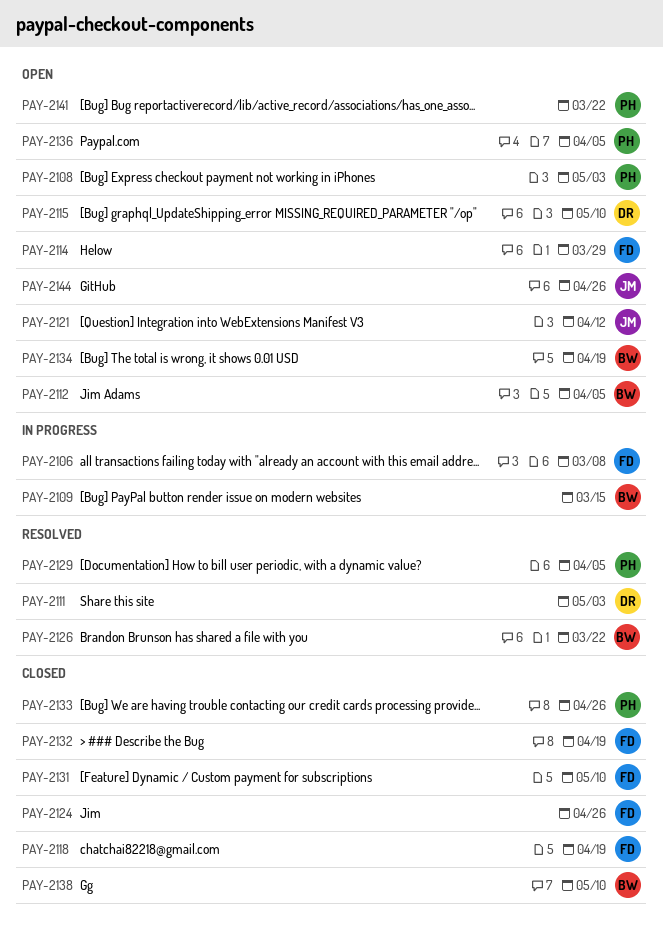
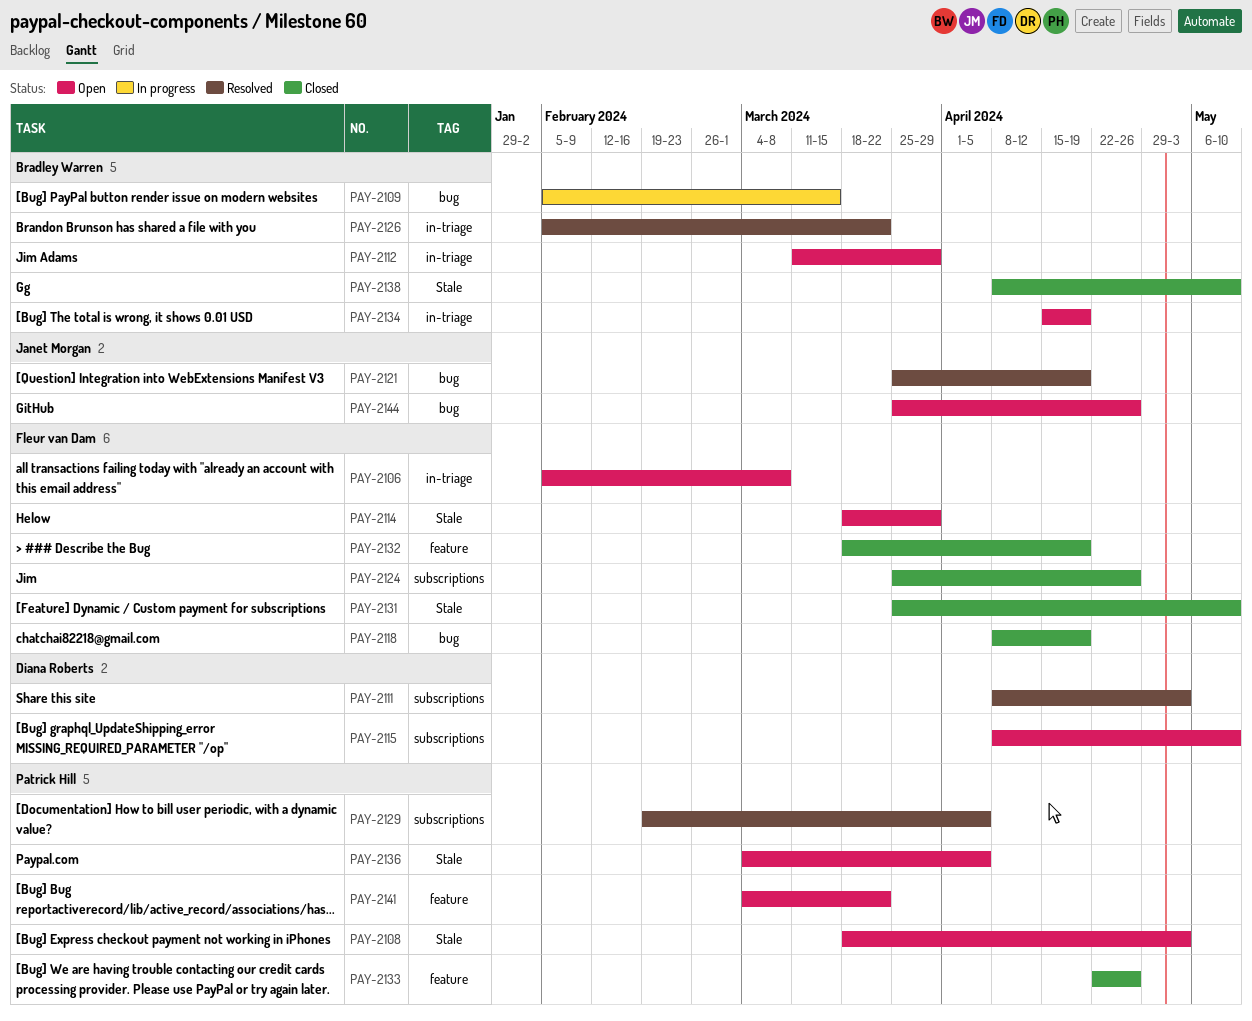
PAY-2106, status: In progress -> Open
PAY-2112, due: Apr 5 -> Mar 29
PAY-2121, status: Open -> Resolved
PAY-2121, due: Apr 12 -> Apr 19

